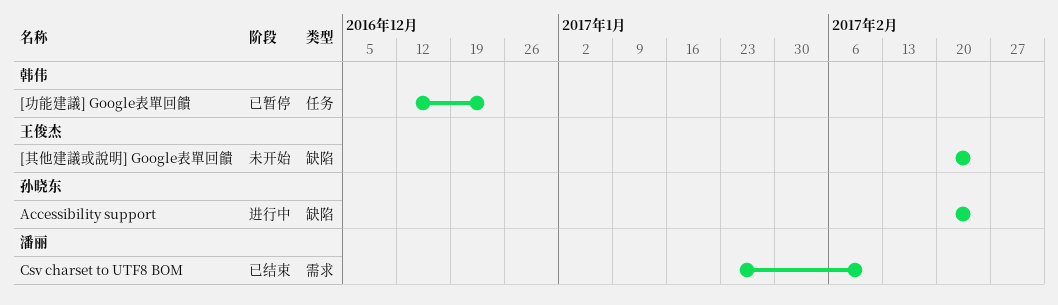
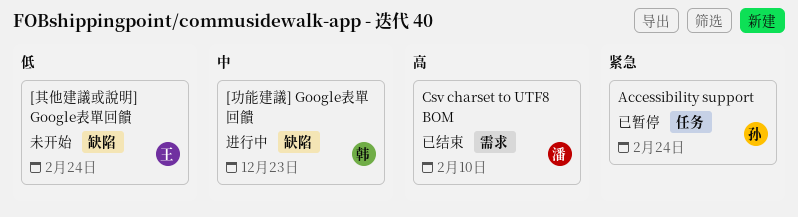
[功能建議] Google表單回饋, status: 已暂停 -> 进行中
[功能建議] Google表單回饋, label: 任务 -> 缺陷
Accessibility support, status: 进行中 -> 已暂停
Accessibility support, label: 缺陷 -> 任务

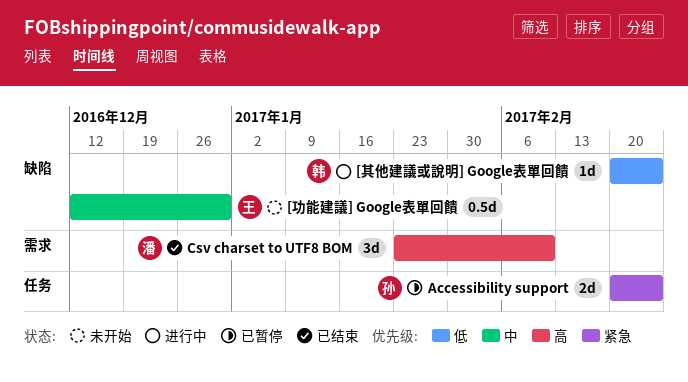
[其他建議或說明] Google表單回饋, status: 未开始 -> 进行中
[其他建議或說明] Google表單回饋, owner: 王 -> 韩
[功能建議] Google表單回饋, status: 进行中 -> 未开始
[功能建議] Google表單回饋, owner: 韩 -> 王
[功能建議] Google表單回饋, due: Dec 23 -> Dec 30

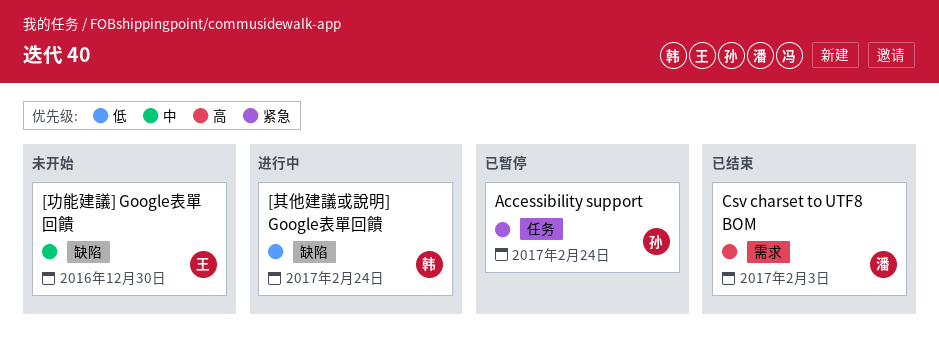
Csv charset to UTF8 BOM, due: Feb 10 -> Feb 3

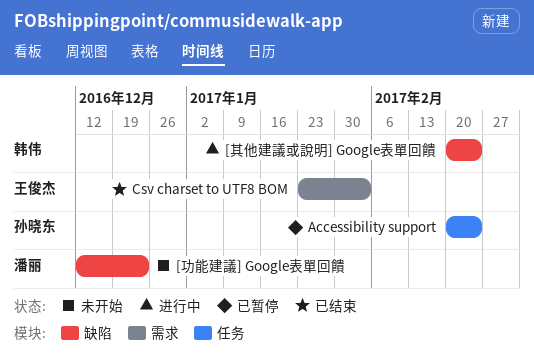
[功能建議] Google表單回饋, owner: 王俊杰 -> 潘丽
[功能建議] Google表單回饋, due: Dec 30 -> Dec 23
Csv charset to UTF8 BOM, owner: 潘丽 -> 王俊杰

